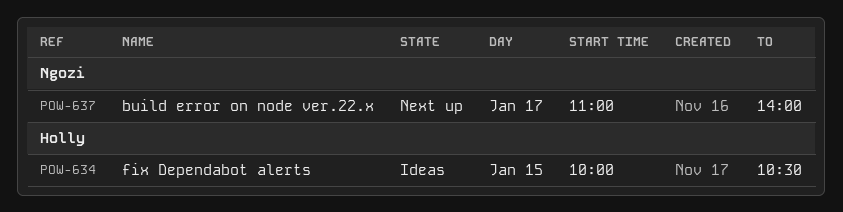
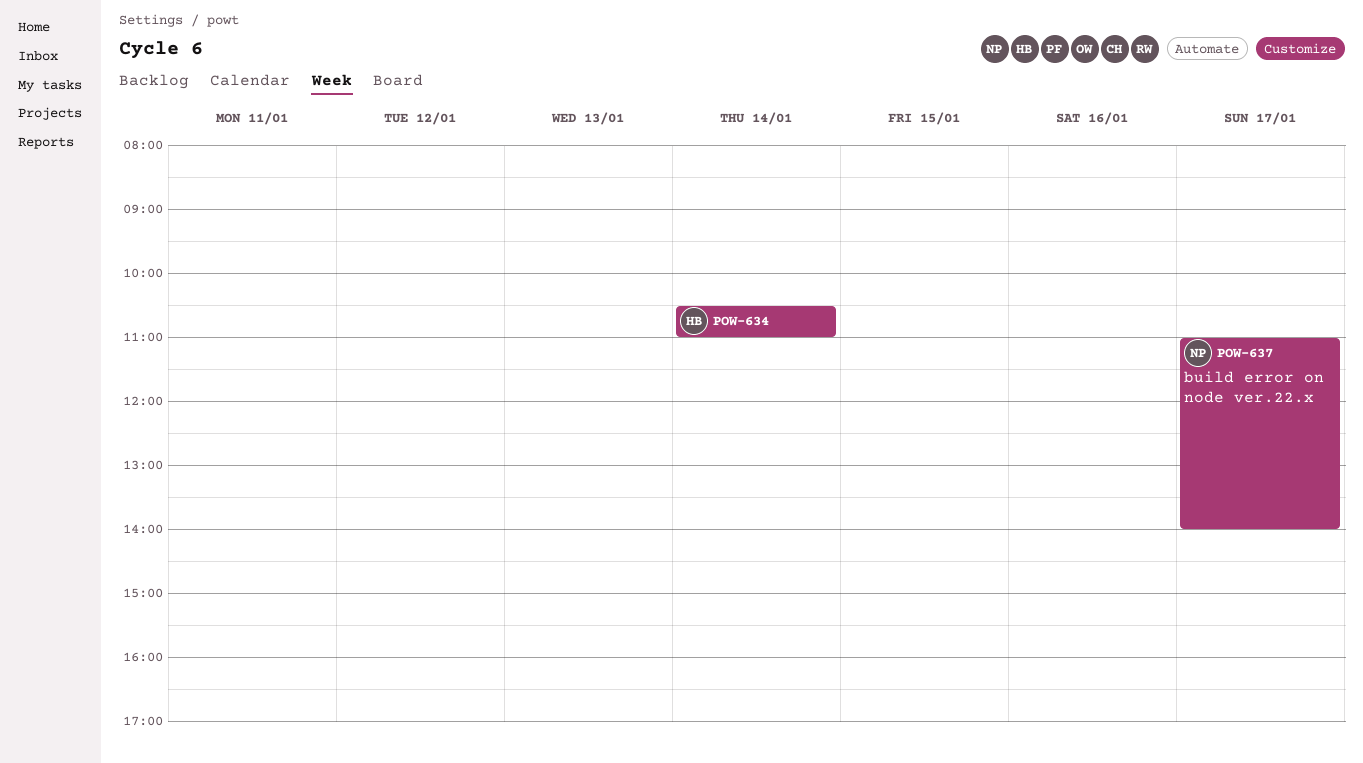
POW-634, day: Jan 15 -> Jan 14
POW-634, begins: 10:00 -> 10:30
POW-634, ends: 10:30 -> 11:00

